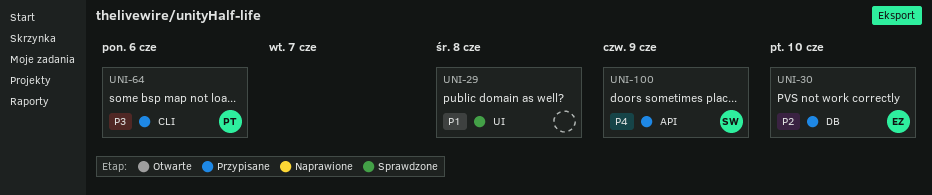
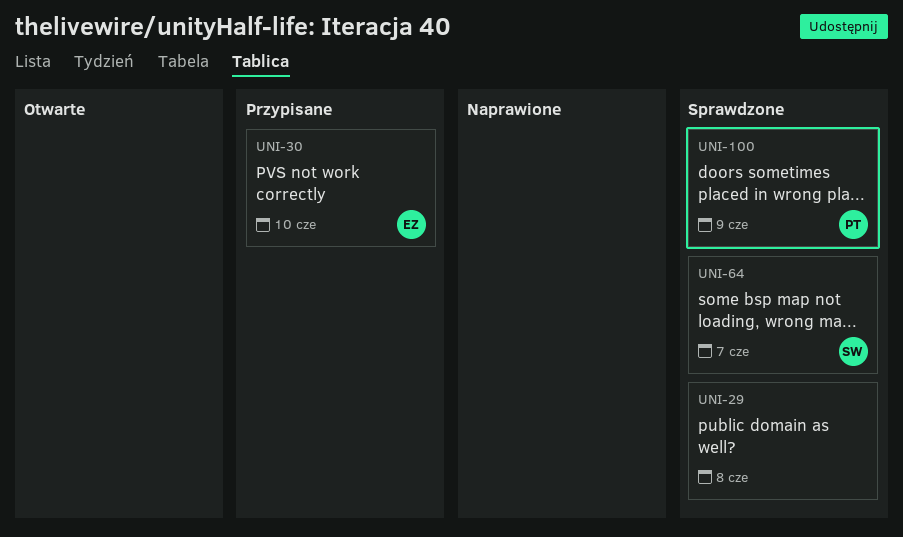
UNI-64, status: Przypisane -> Sprawdzone
UNI-64, owner: PT -> SW
UNI-64, due: Jun 6 -> Jun 7
UNI-100, status: Przypisane -> Sprawdzone
UNI-100, owner: SW -> PT

